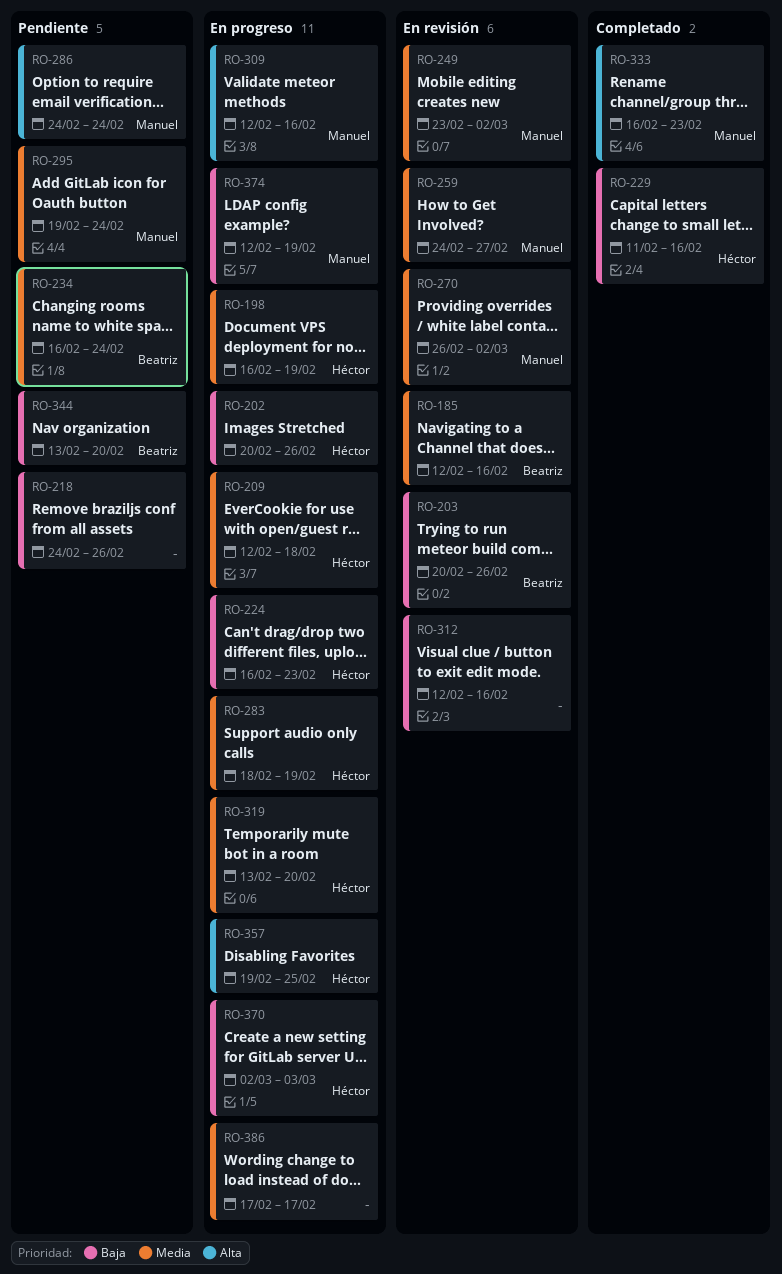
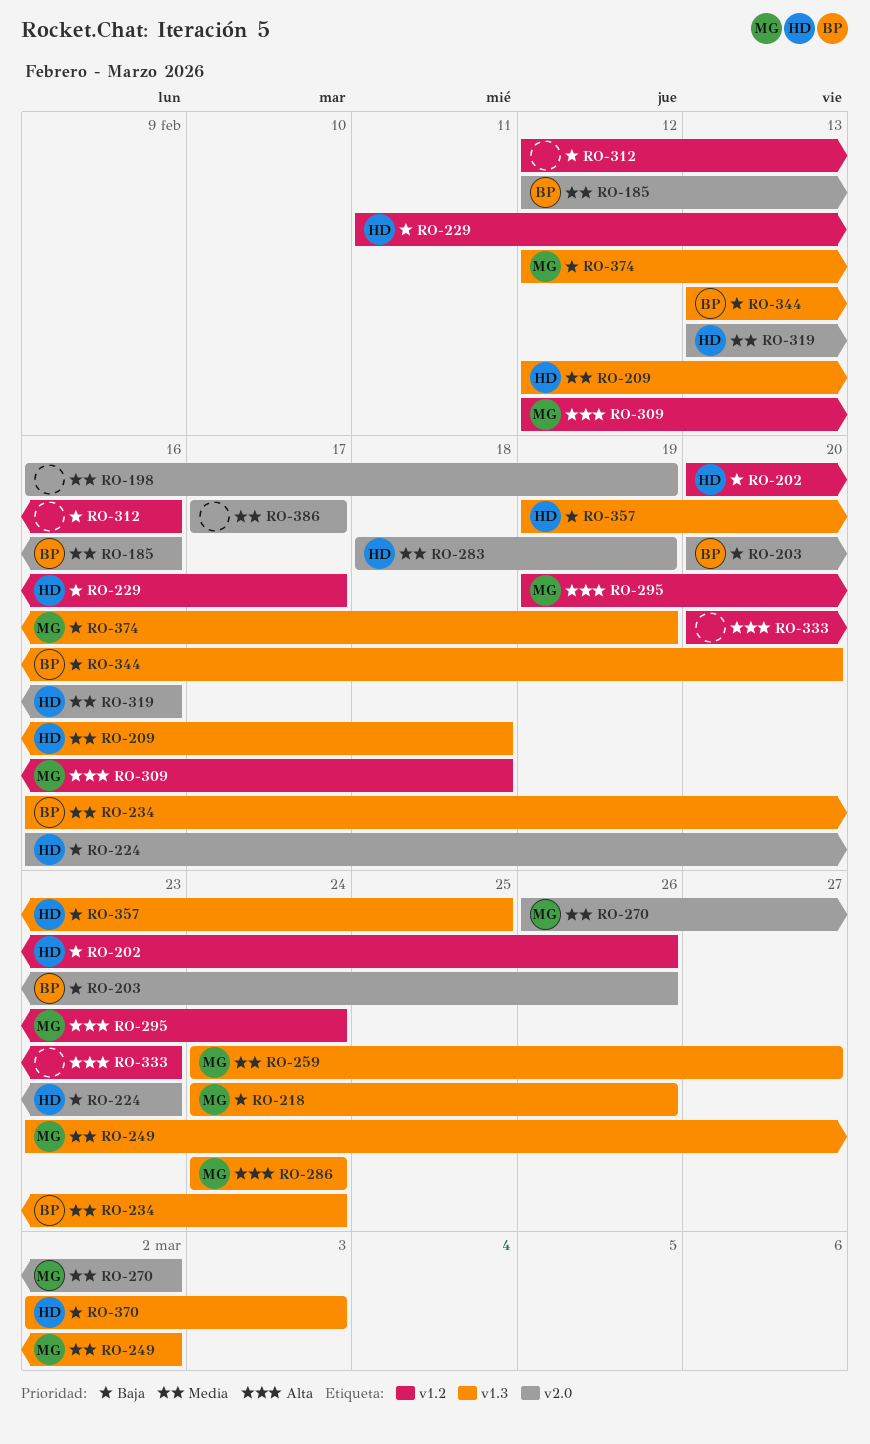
RO-198, owner: Héctor -> none
RO-218, owner: none -> Manuel
RO-229, due: Feb 16 -> Feb 17
RO-295, priority: Media -> Alta
RO-309, due: Feb 16 -> Feb 18
RO-319, due: Feb 20 -> Feb 16
RO-333, owner: Manuel -> none
RO-333, start: Feb 16 -> Feb 20
RO-357, priority: Alta -> Baja

